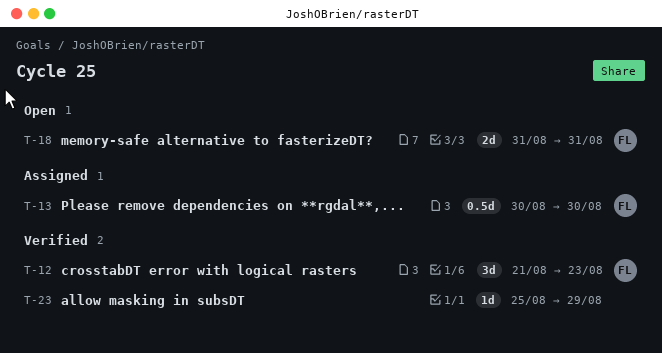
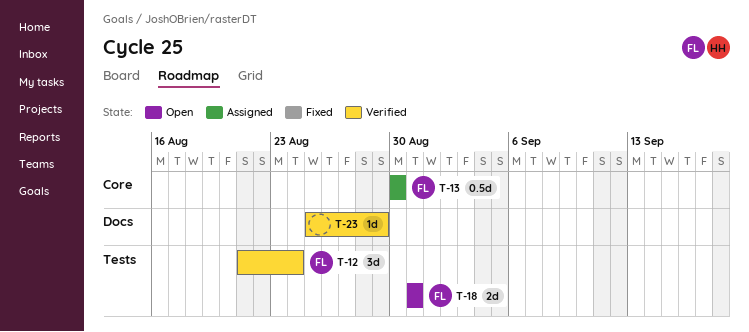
T-12, due: Aug 23 -> Aug 24

